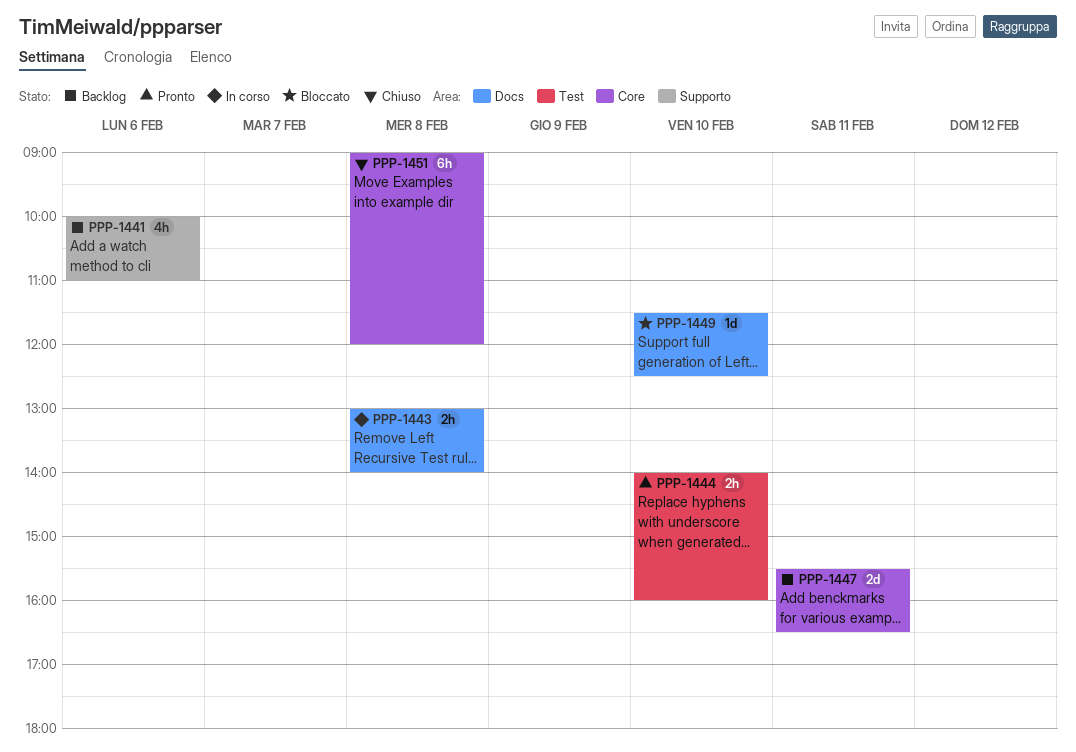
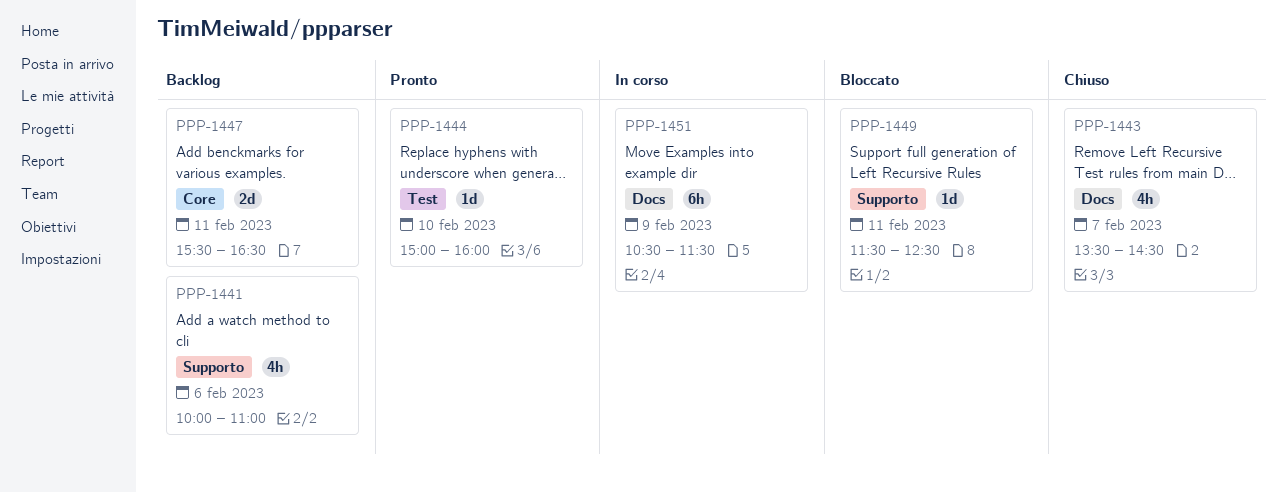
PPP-1443, status: In corso -> Chiuso
PPP-1443, estimate: 2h -> 4h
PPP-1443, day: Feb 8 -> Feb 7
PPP-1443, begins: 13:00 -> 13:30
PPP-1443, ends: 14:00 -> 14:30
PPP-1444, estimate: 2h -> 1d
PPP-1444, begins: 14:00 -> 15:00
PPP-1449, label: Docs -> Supporto
PPP-1449, day: Feb 10 -> Feb 11
PPP-1451, status: Chiuso -> In corso
PPP-1451, label: Core -> Docs
PPP-1451, day: Feb 8 -> Feb 9
PPP-1451, begins: 09:00 -> 10:30
PPP-1451, ends: 12:00 -> 11:30

